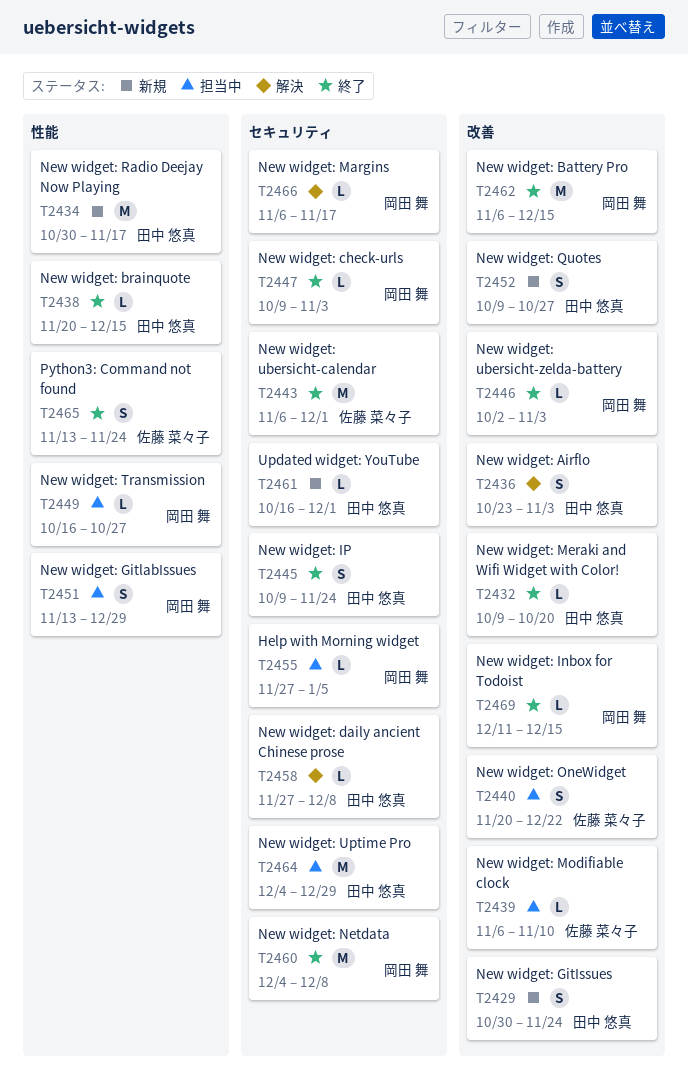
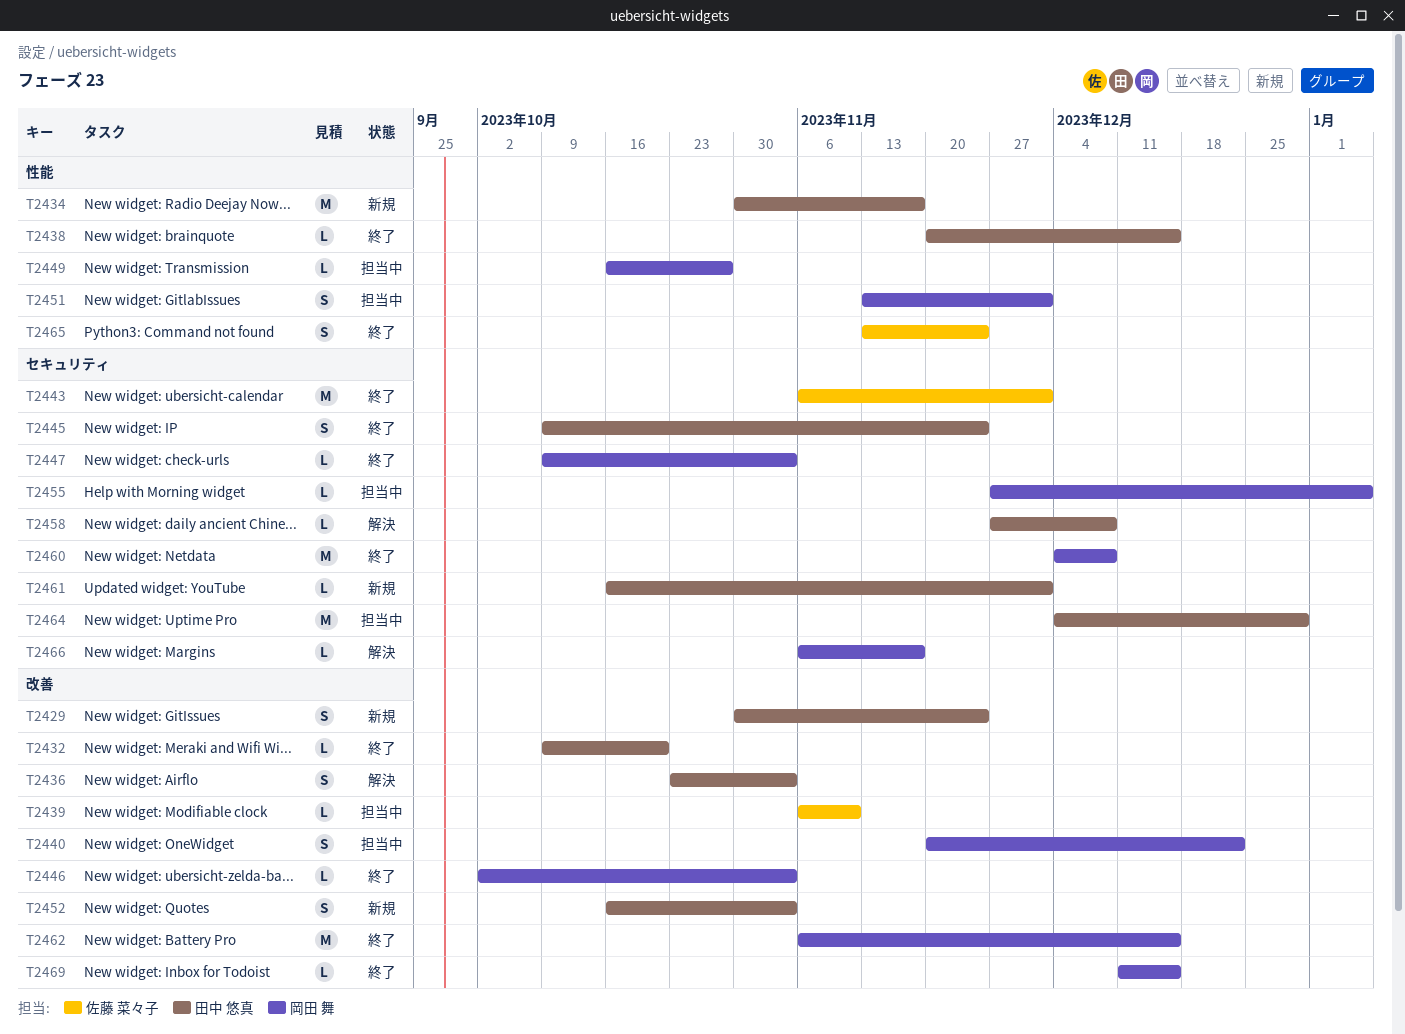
T2440, owner: 佐藤 菜々子 -> 岡田 舞
T2451, due: Dec 29 -> Dec 1
T2452, start: Oct 9 -> Oct 16
T2452, due: Oct 27 -> Nov 3

